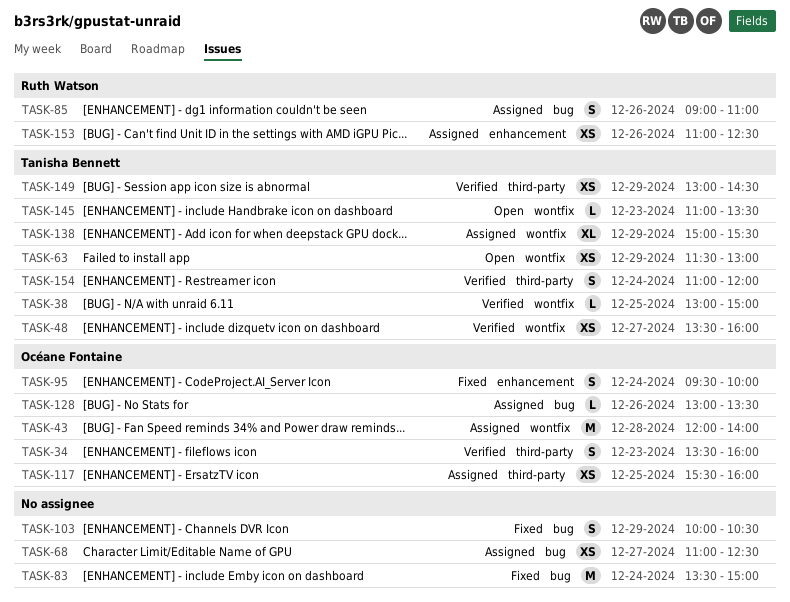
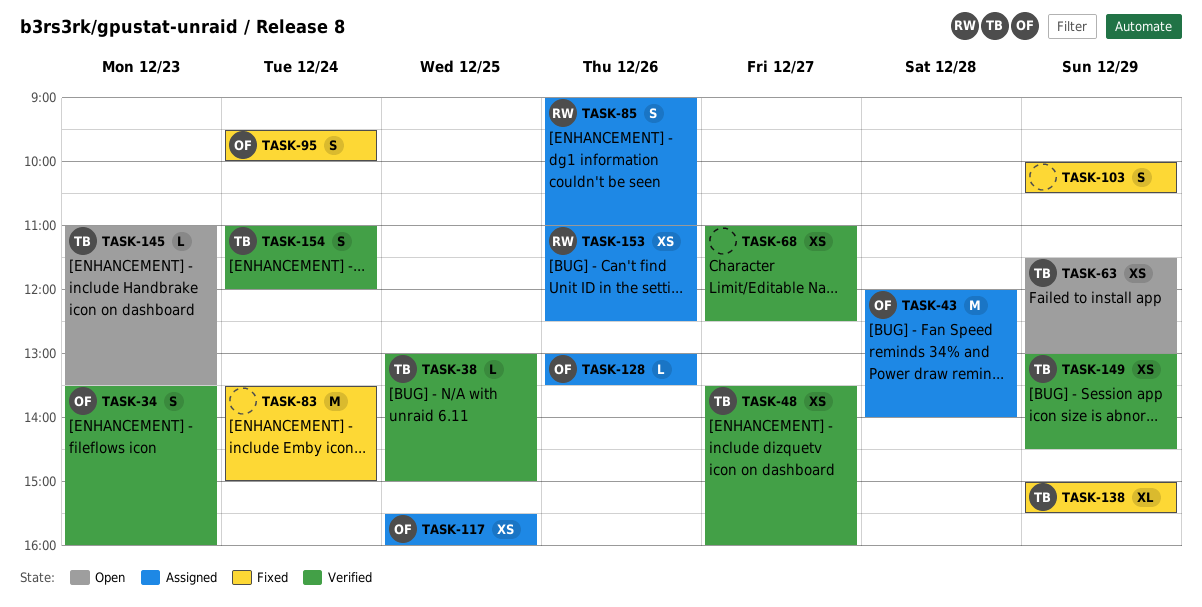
TASK-68, status: Assigned -> Verified
TASK-138, status: Assigned -> Fixed

